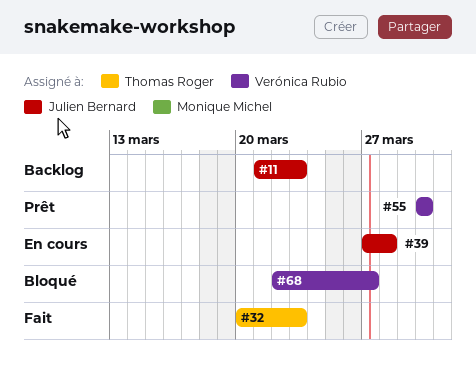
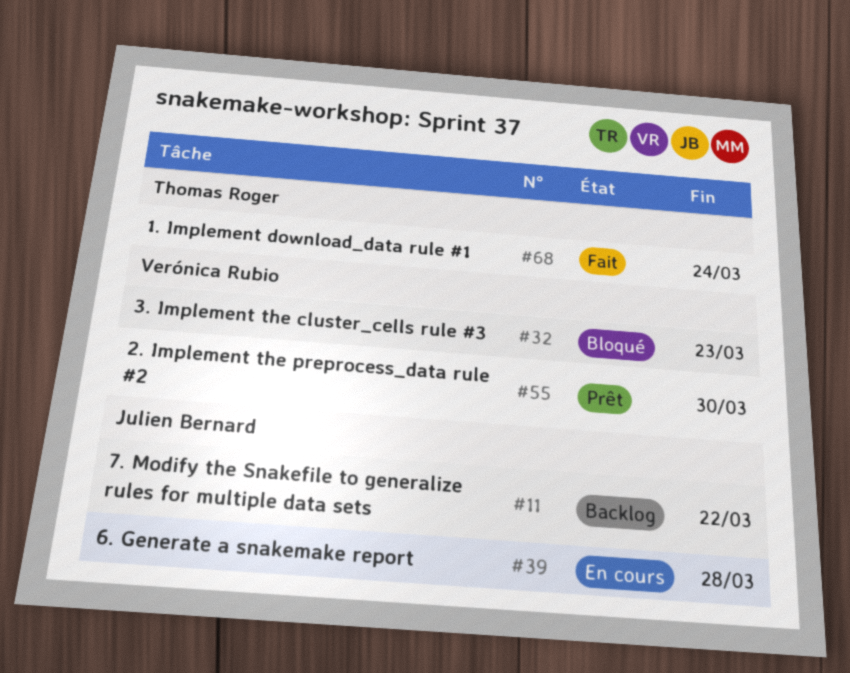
#11, due: Mar 23 -> Mar 22
#32, status: Fait -> Bloqué
#32, owner: Thomas Roger -> Verónica Rubio
#68, status: Bloqué -> Fait
#68, owner: Verónica Rubio -> Thomas Roger
#68, due: Mar 27 -> Mar 24

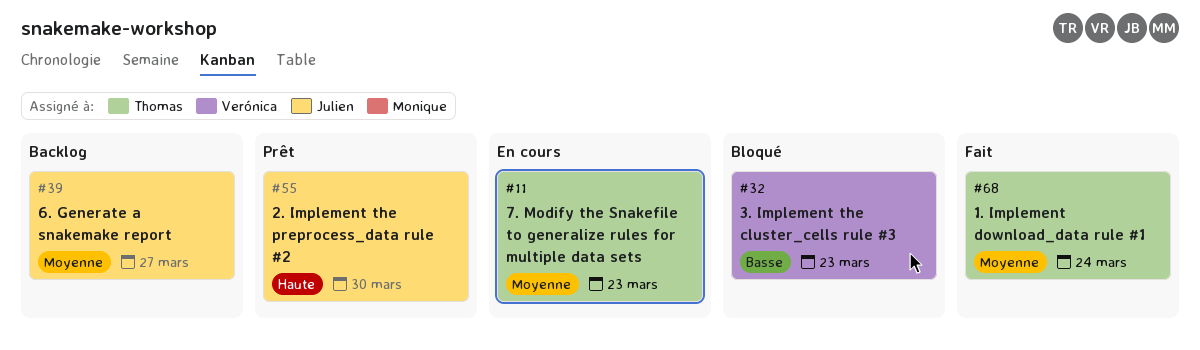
#11, status: Backlog -> En cours
#11, owner: Julien Bernard -> Thomas Roger
#11, due: Mar 22 -> Mar 23
#39, status: En cours -> Backlog
#39, due: Mar 28 -> Mar 27
#55, owner: Verónica Rubio -> Julien Bernard

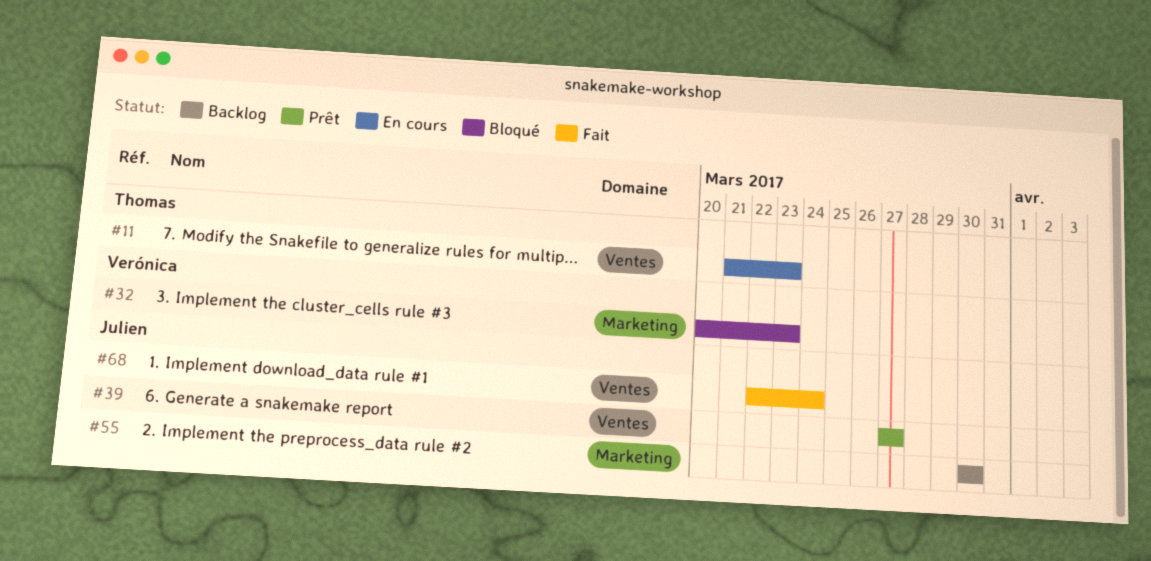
#39, status: Backlog -> Prêt
#55, status: Prêt -> Backlog
#68, owner: Thomas -> Julien

